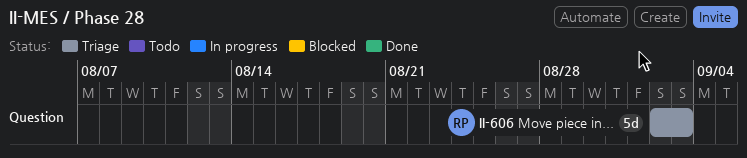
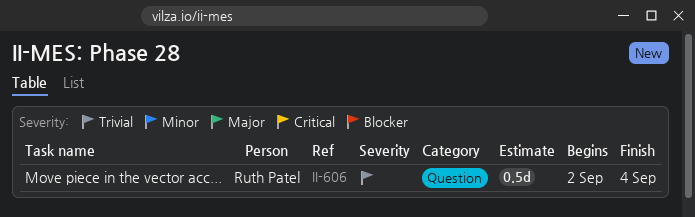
II-606, estimate: 5d -> 0.5d
II-606, due: Sep 3 -> Sep 4

